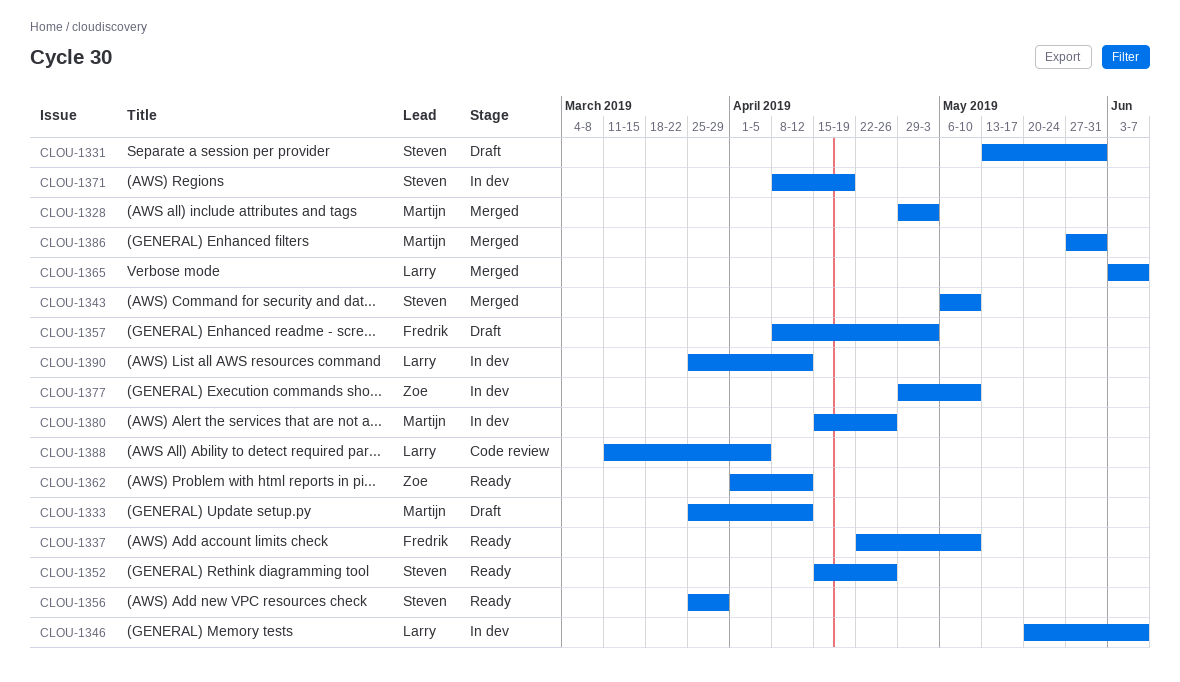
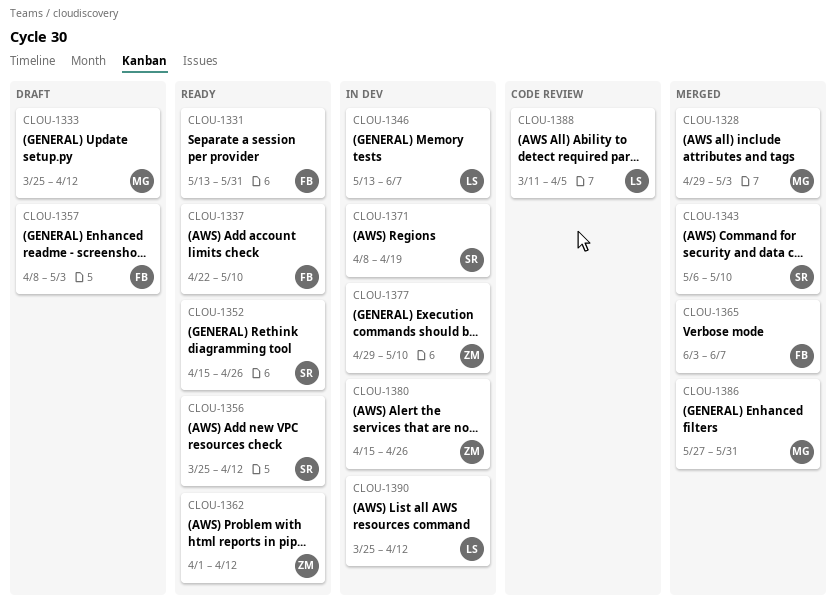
CLOU-1331, status: Draft -> Ready
CLOU-1331, owner: Steven -> Fredrik
CLOU-1346, start: May 20 -> May 13
CLOU-1356, due: Mar 29 -> Apr 12
CLOU-1365, owner: Larry -> Fredrik
CLOU-1380, owner: Martijn -> Zoe

